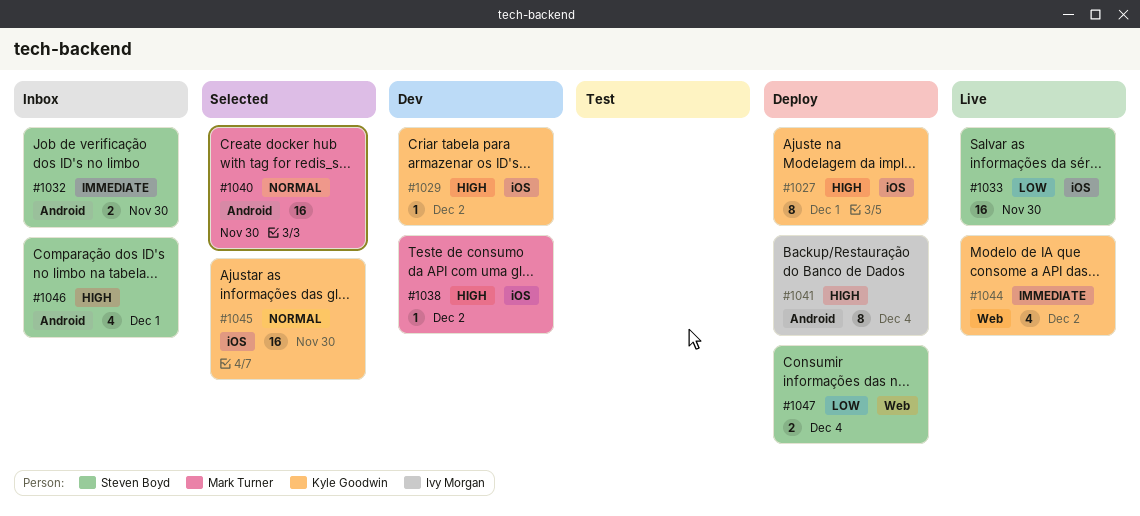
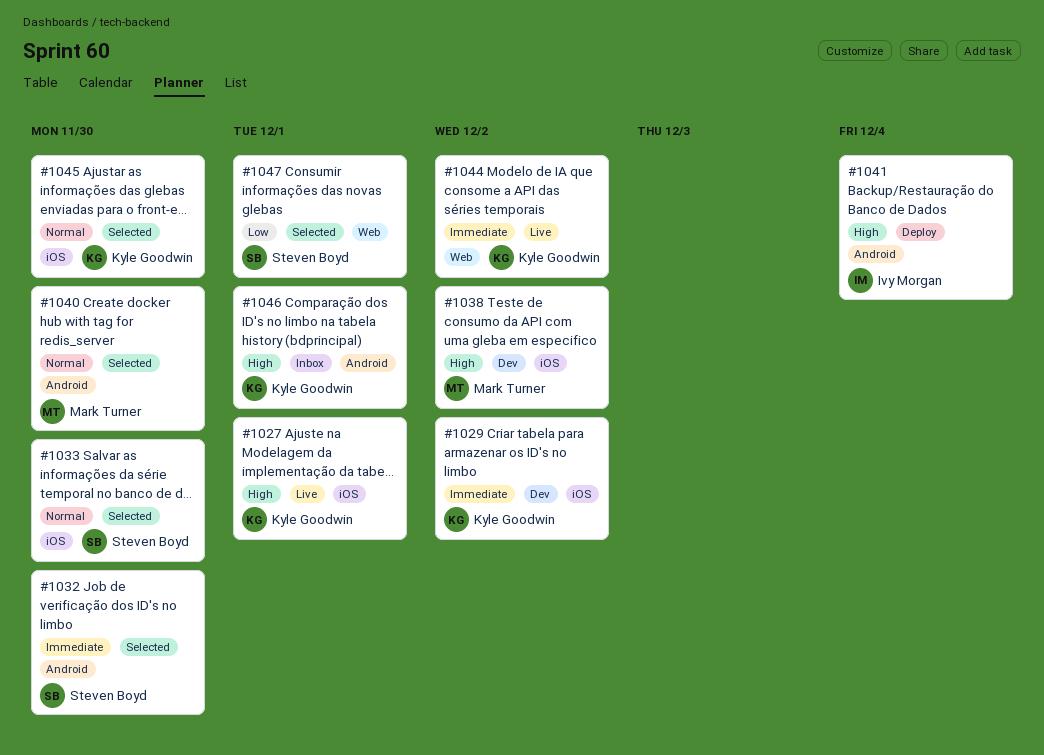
#1027, status: Deploy -> Live
#1029, priority: High -> Immediate
#1032, status: Inbox -> Selected
#1033, status: Live -> Selected
#1033, priority: Low -> Normal
#1046, owner: Steven Boyd -> Kyle Goodwin
#1047, status: Deploy -> Selected
#1047, due: Dec 4 -> Dec 1

